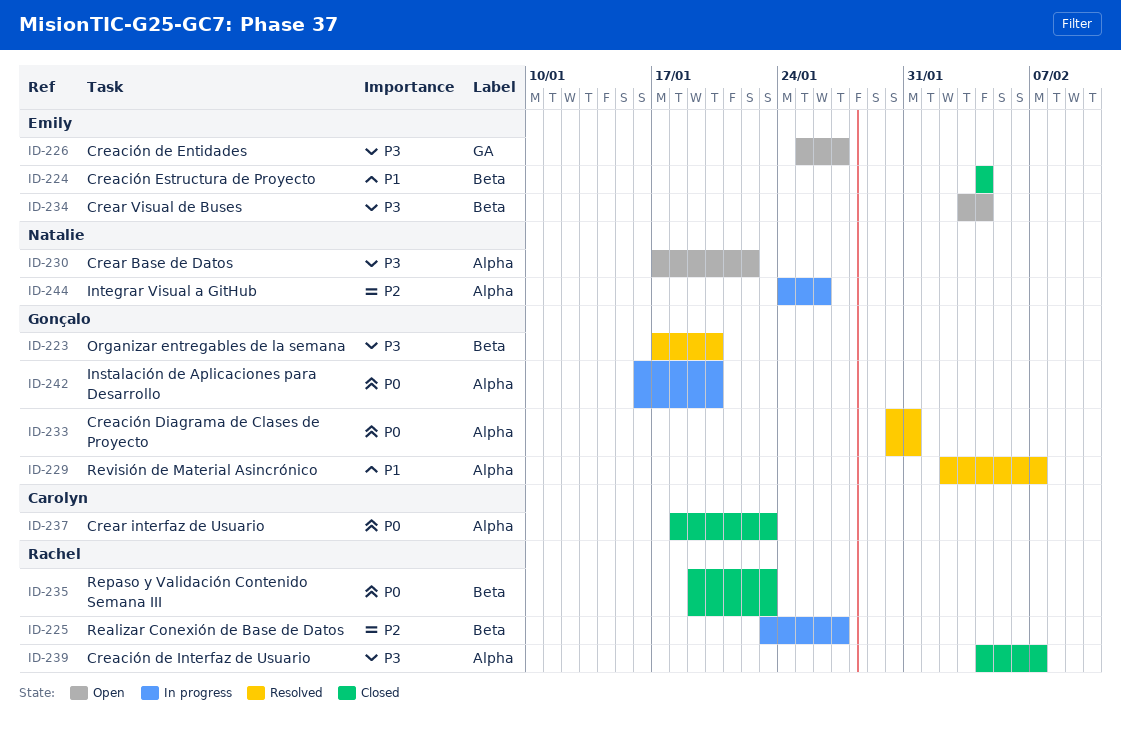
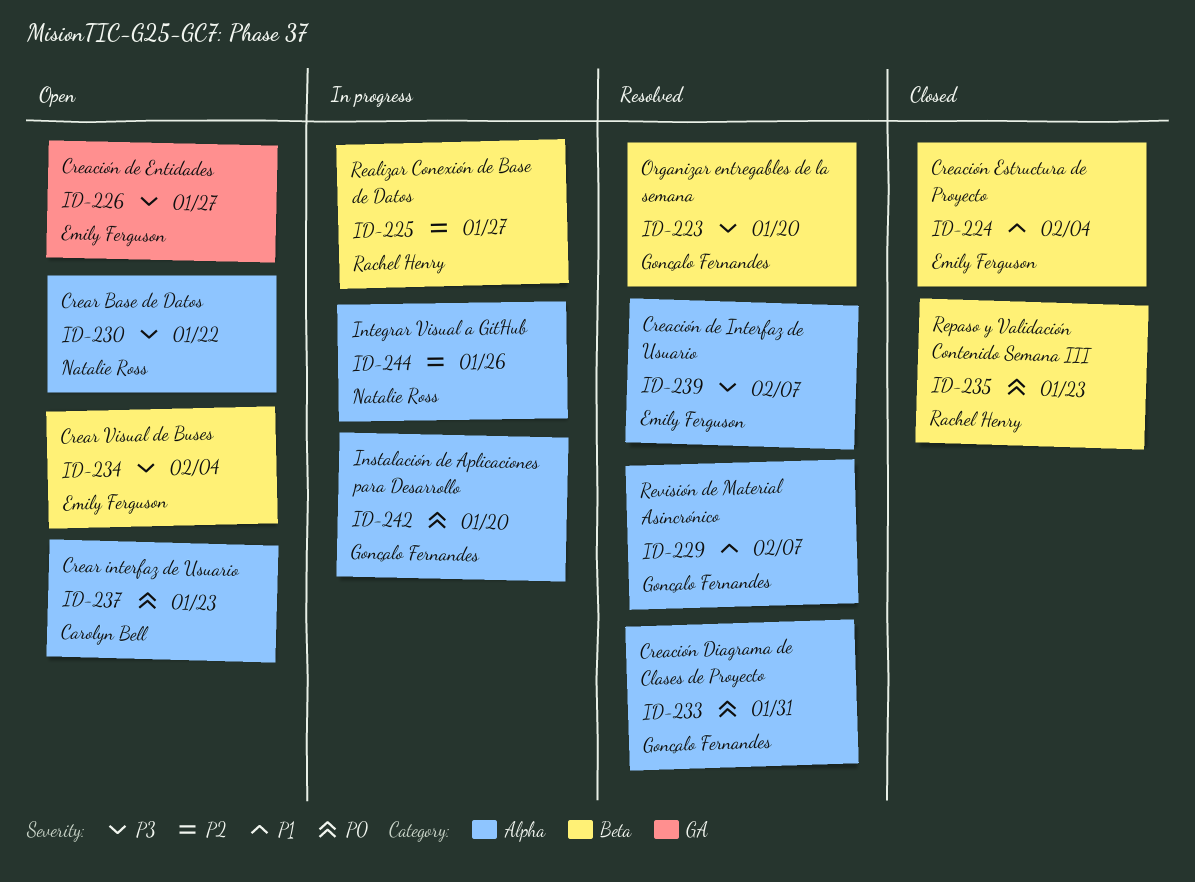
ID-237, status: Closed -> Open
ID-239, status: Closed -> Resolved
ID-239, owner: Rachel Henry -> Emily Ferguson

